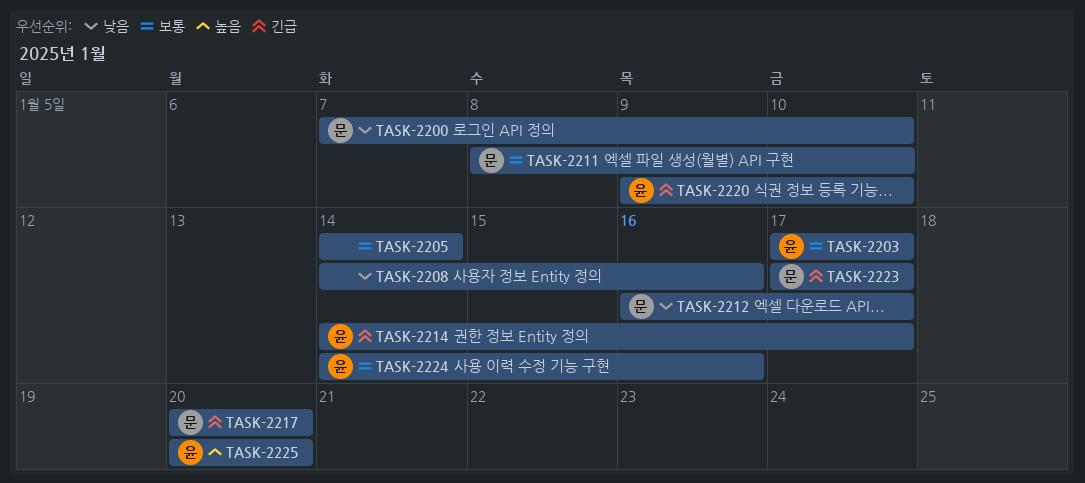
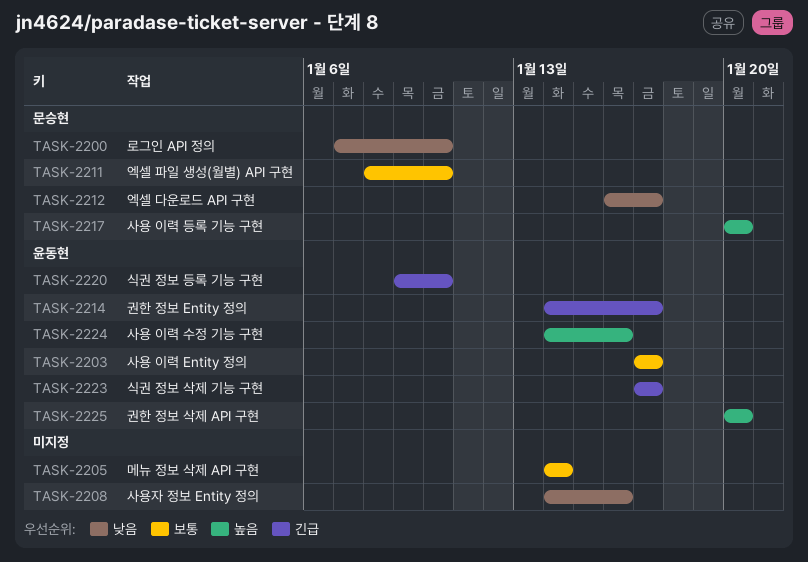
TASK-2217, priority: 긴급 -> 높음
TASK-2223, owner: 문승현 -> 윤동현
TASK-2224, priority: 보통 -> 높음

